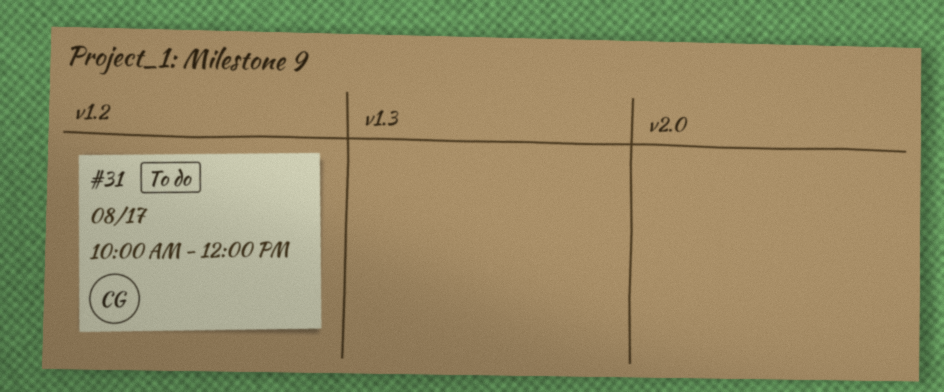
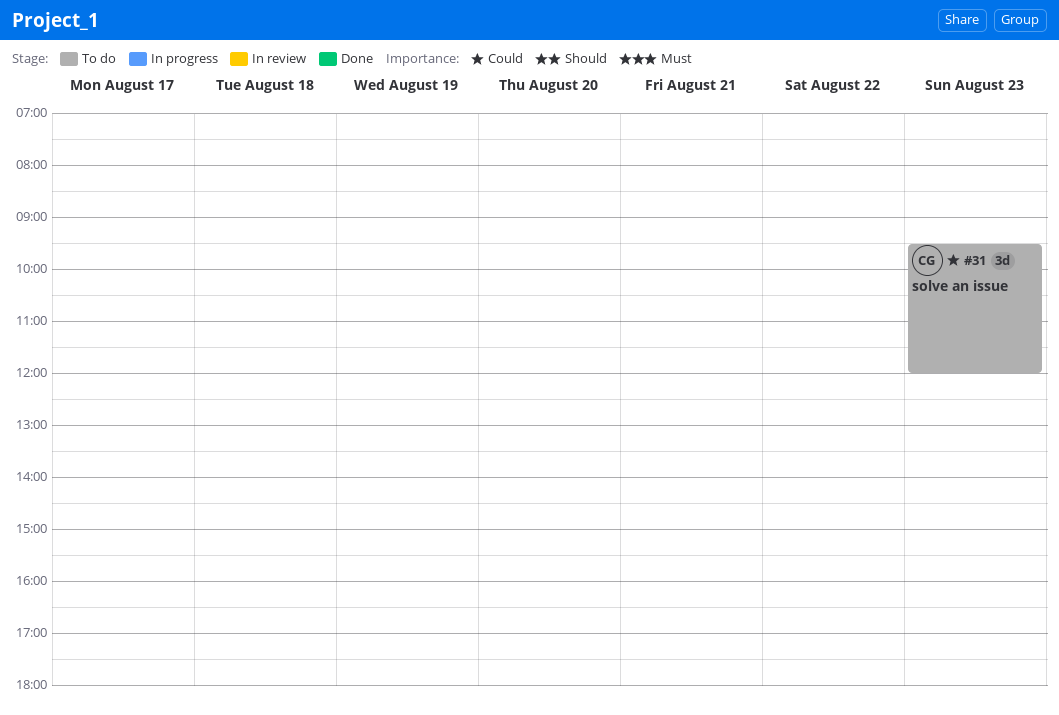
#31, day: Aug 17 -> Aug 23
#31, begins: 10:00 -> 09:30

